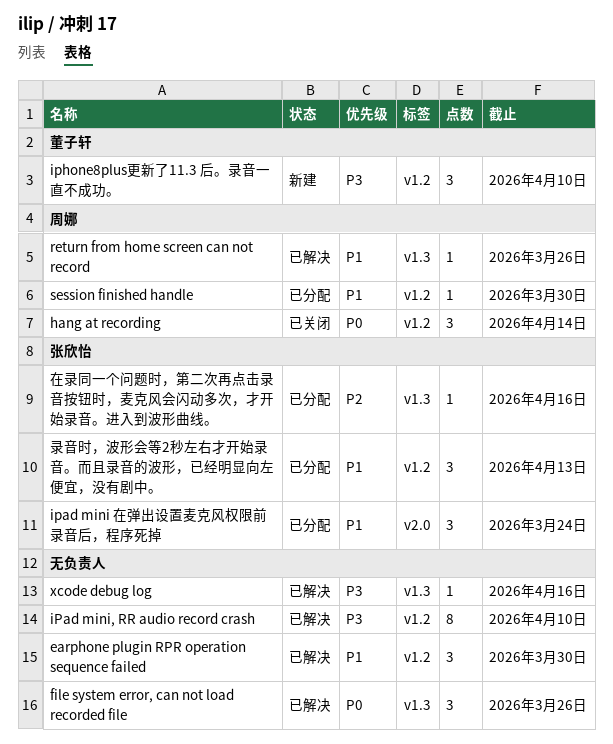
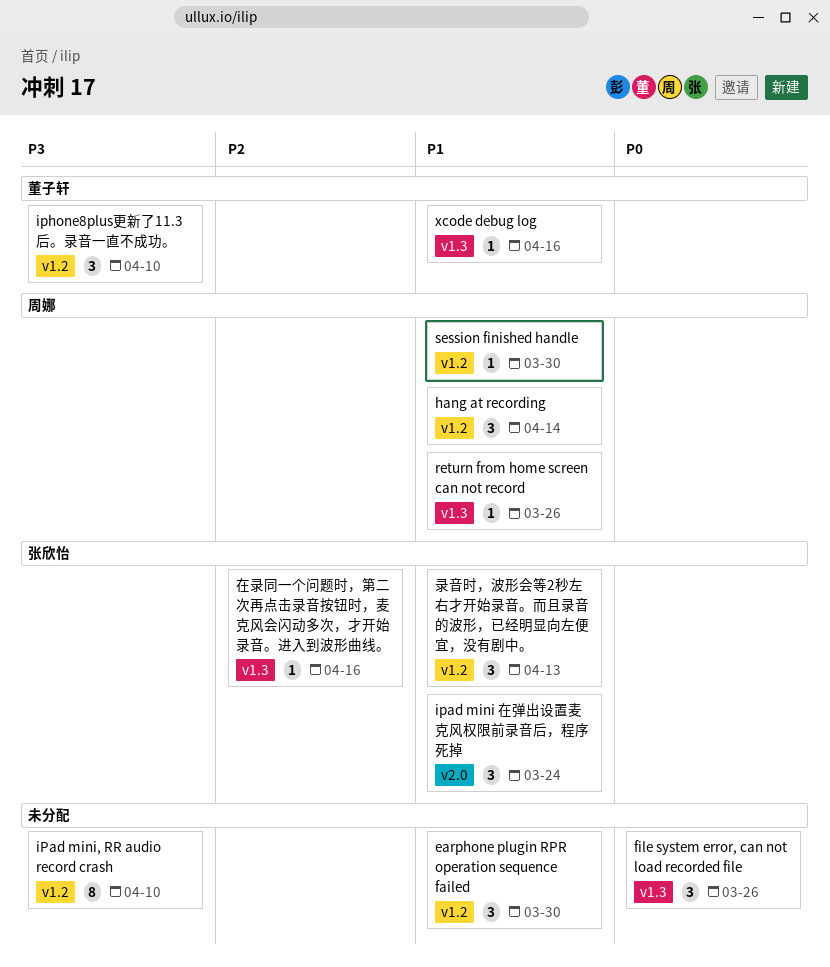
hang at recording, priority: P0 -> P1
xcode debug log, owner: none -> 董子轩
xcode debug log, priority: P3 -> P1

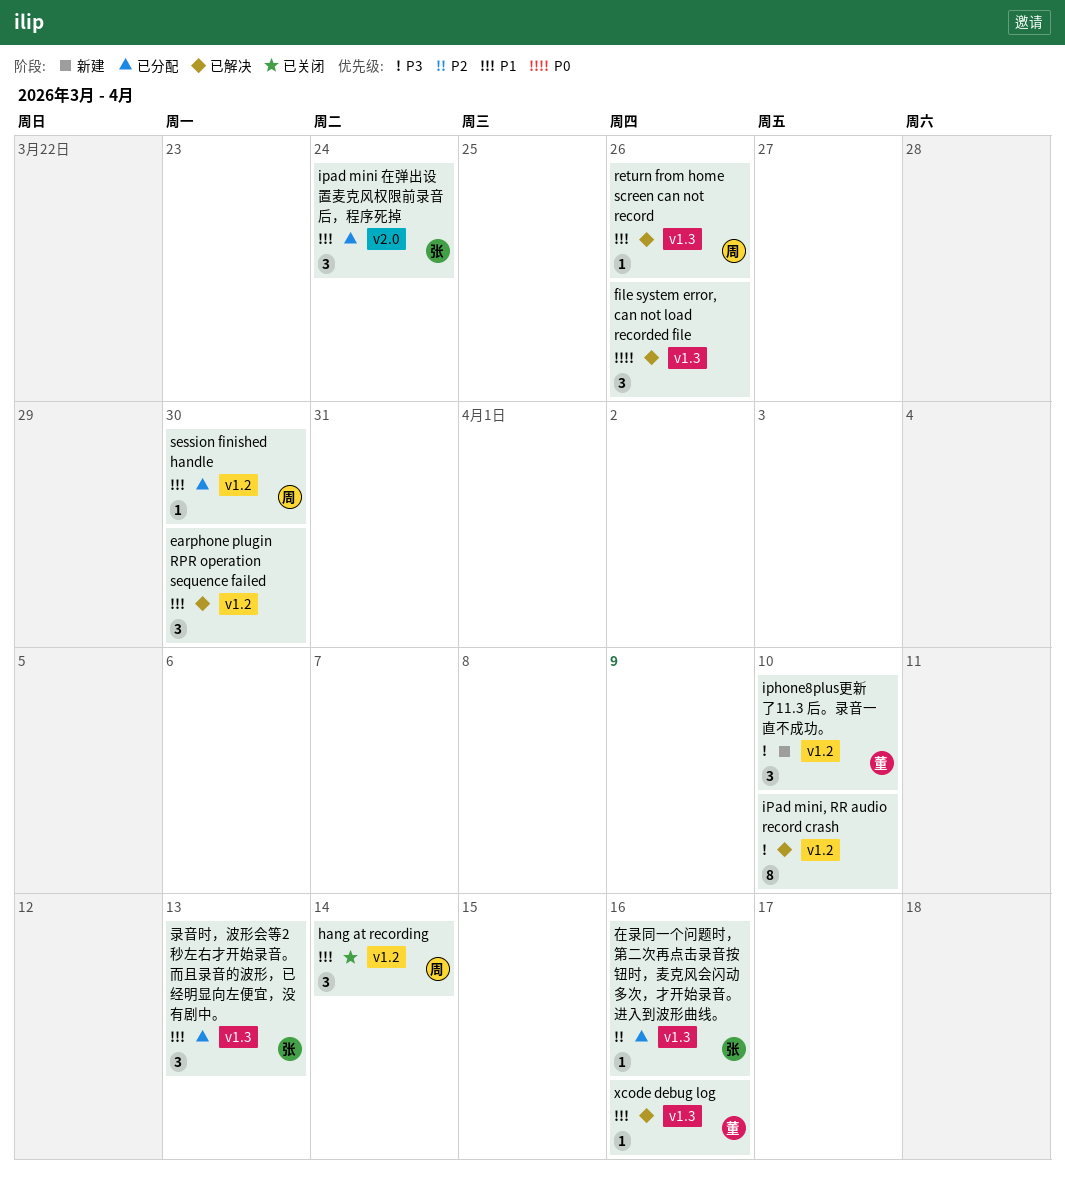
录音时，波形会等2秒左右才开始录音。而且录音的波形，已经明显向左便宜，没有剧中。, label: v1.2 -> v1.3

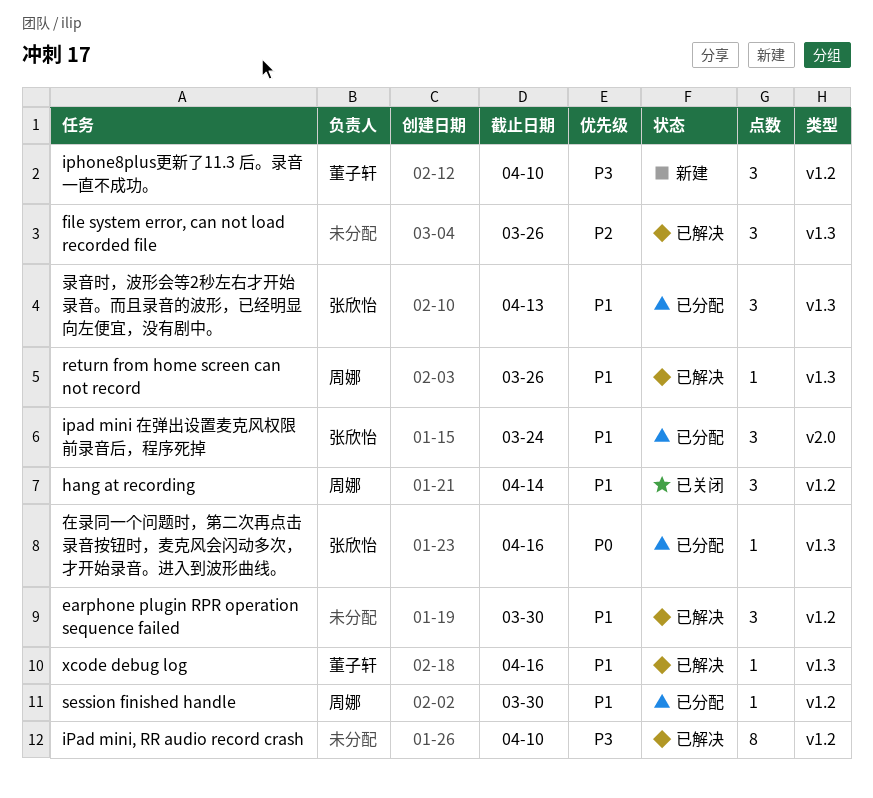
file system error, can not load recorded file, priority: P0 -> P2
在录同一个问题时，第二次再点击录音按钮时，麦克风会闪动多次，才开始录音。进入到波形曲线。, priority: P2 -> P0

